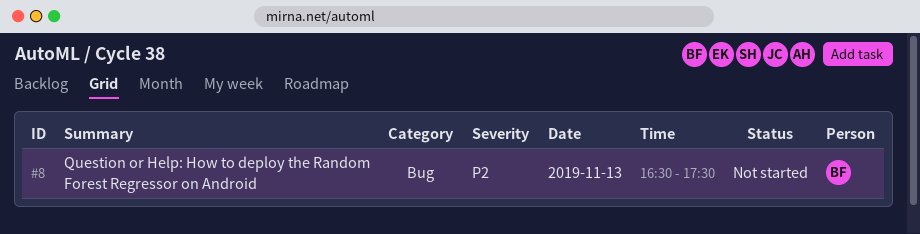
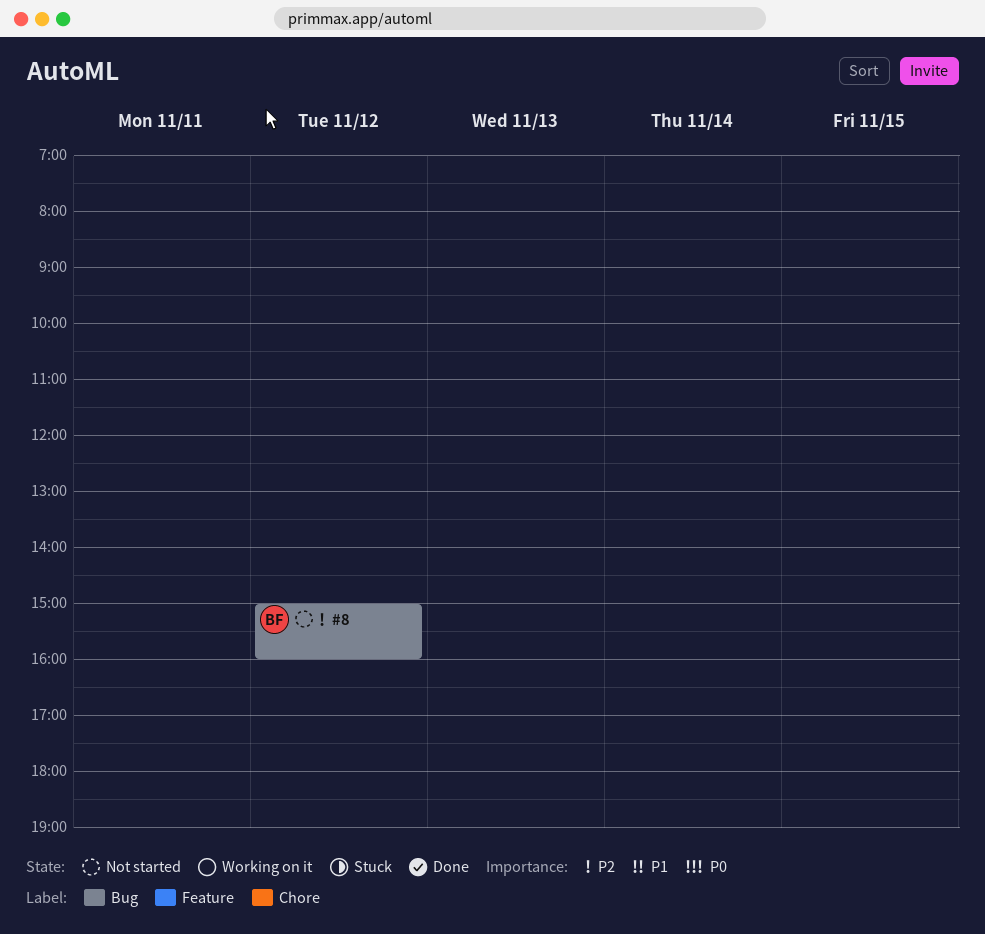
#8, day: Nov 13 -> Nov 12
#8, begins: 16:30 -> 15:00
#8, ends: 17:30 -> 16:00

